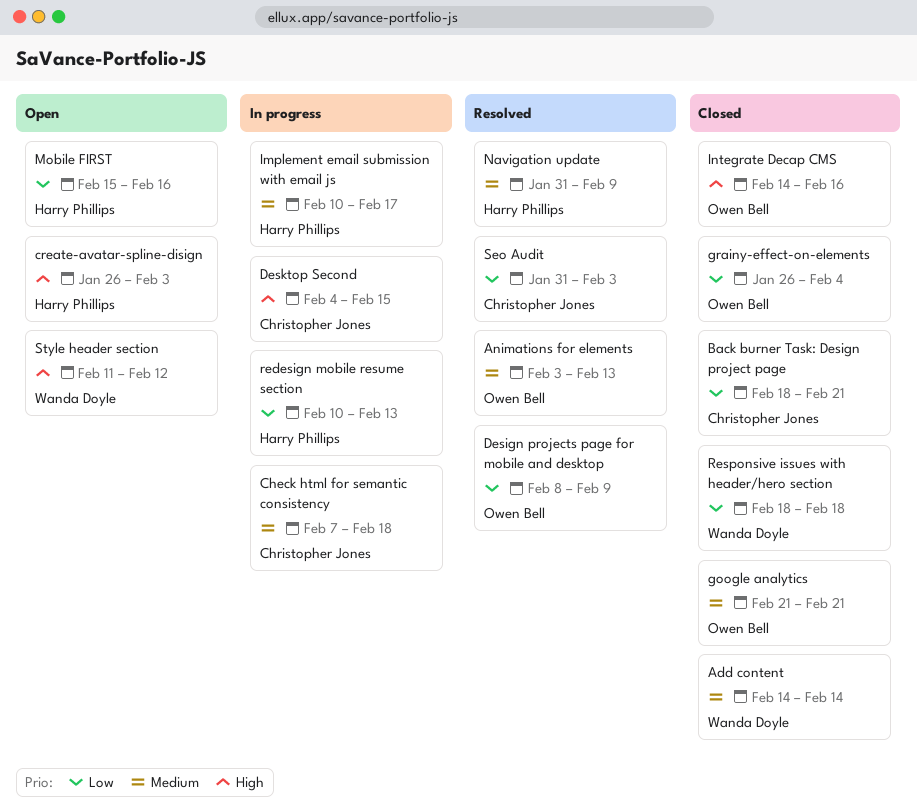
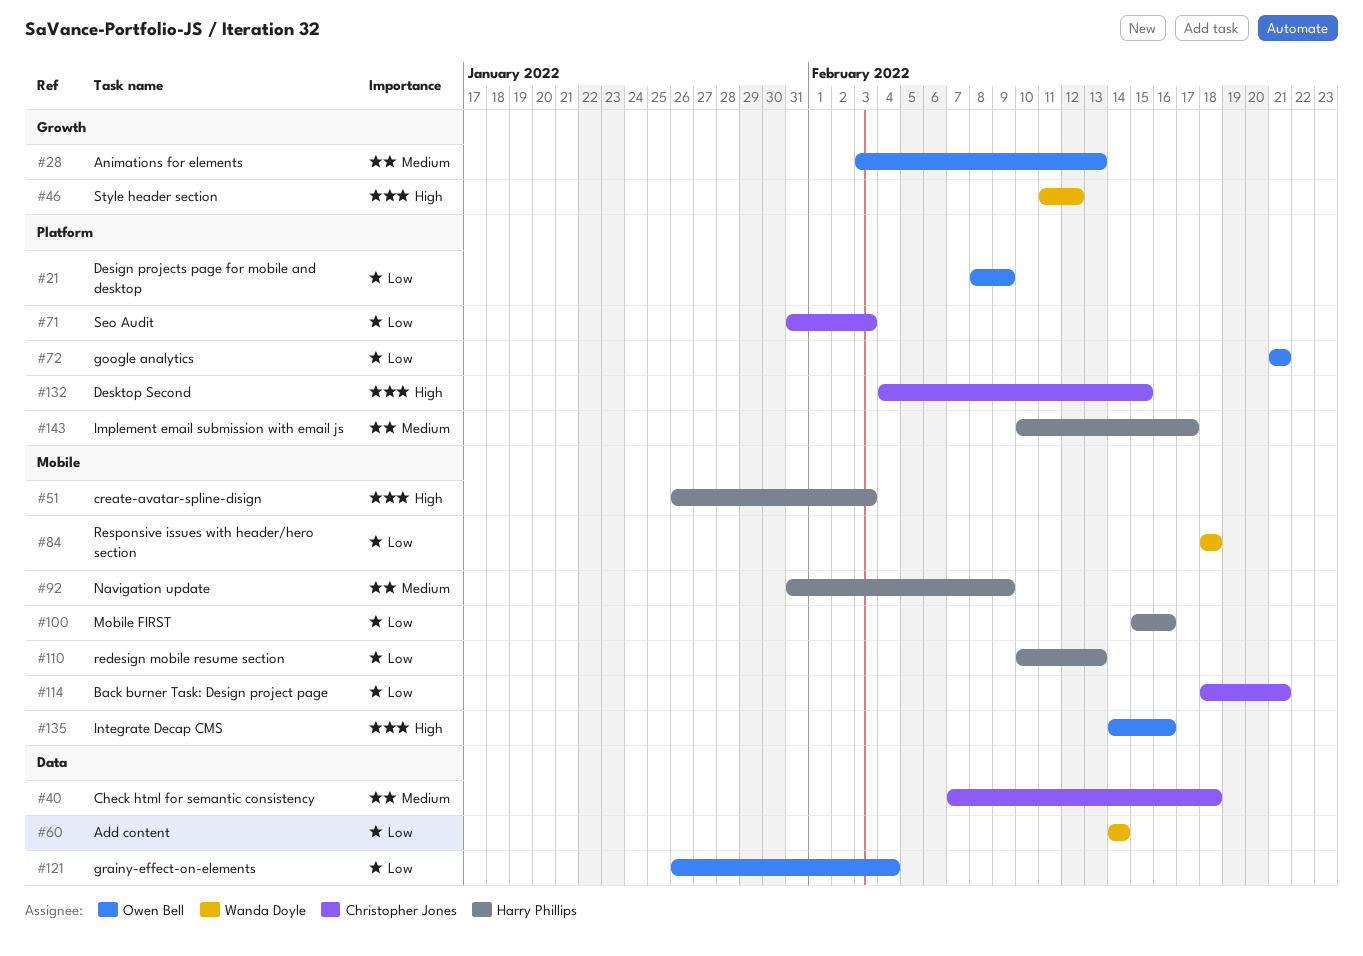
Add content, priority: Medium -> Low
google analytics, priority: Medium -> Low

